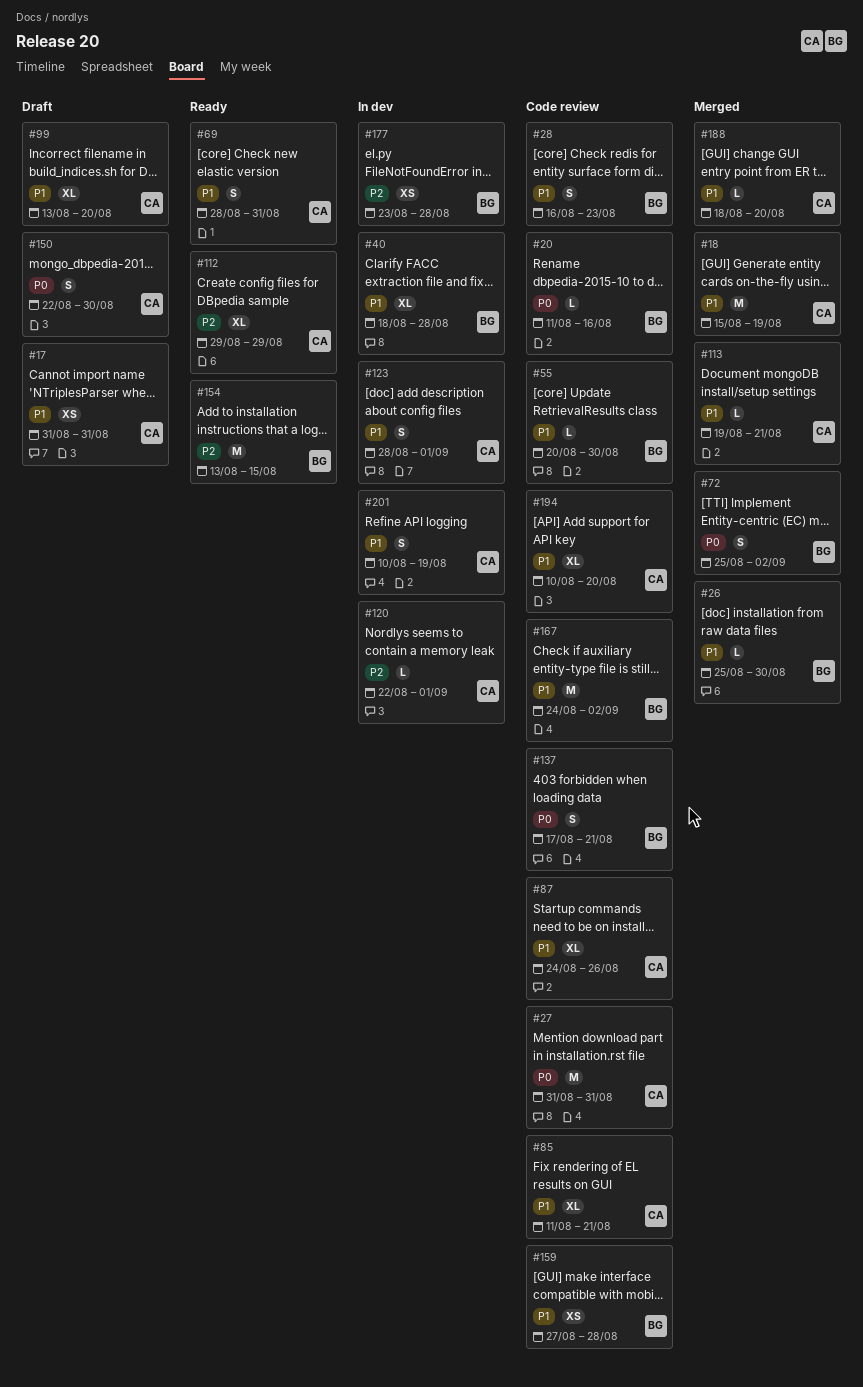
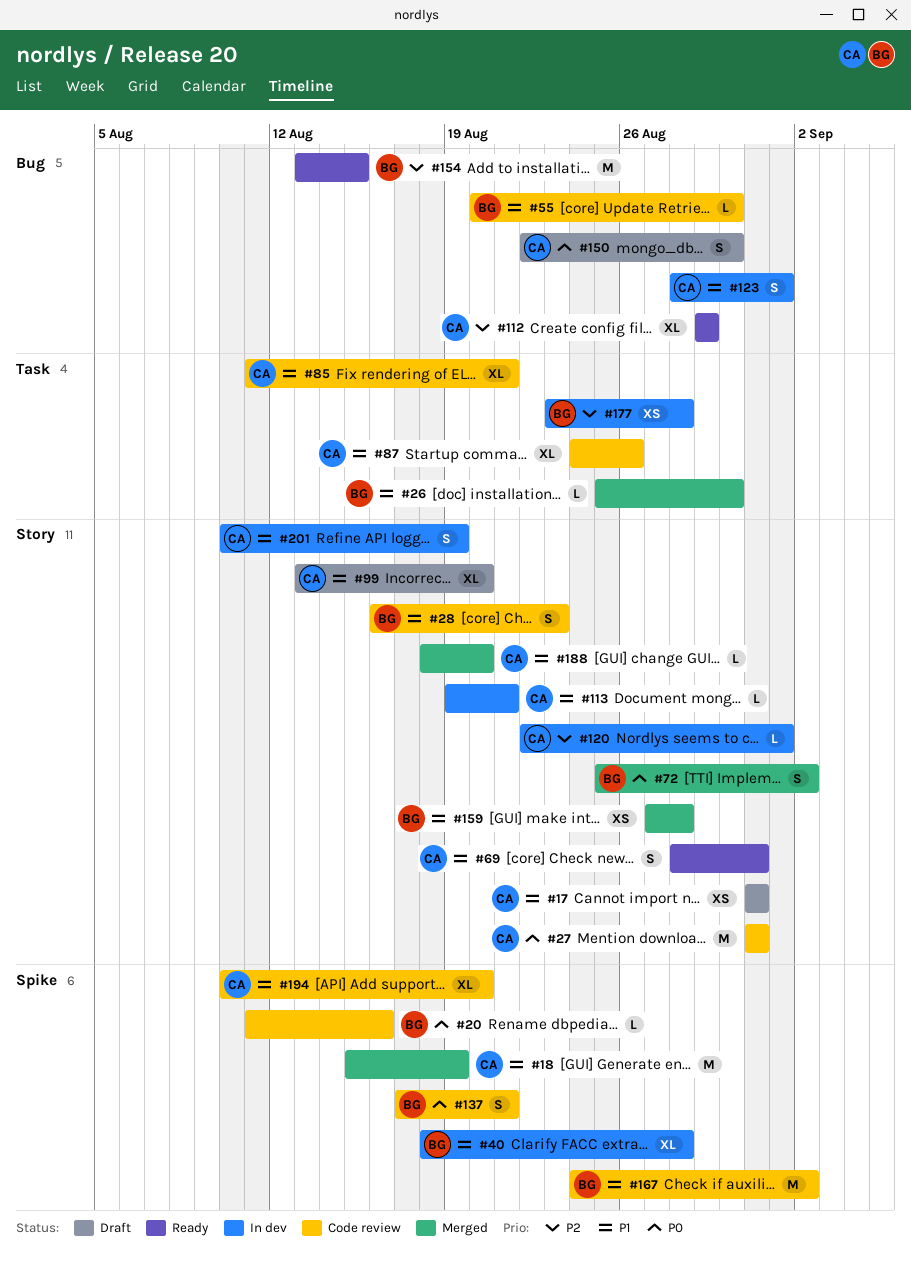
#113, status: Merged -> In dev
#159, status: Code review -> Merged

